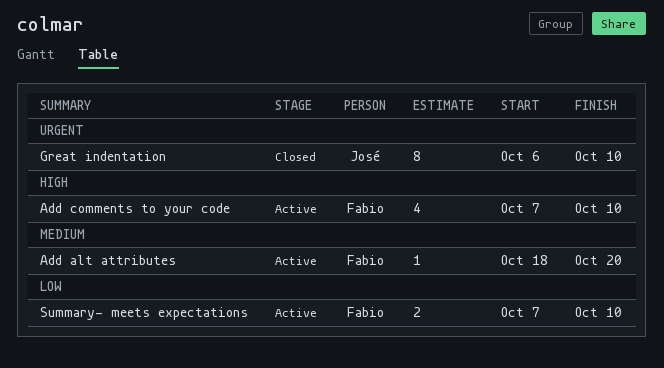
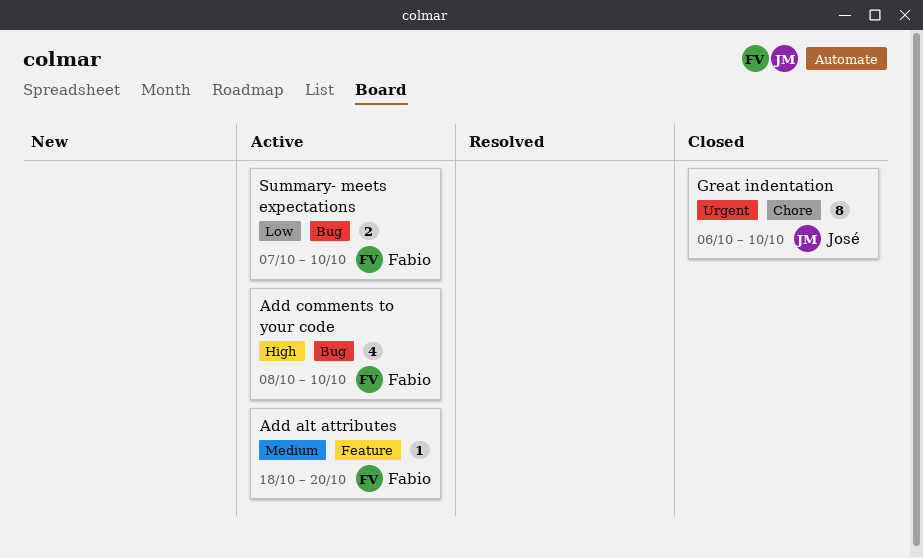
Add comments to your code, start: Oct 7 -> Oct 8

